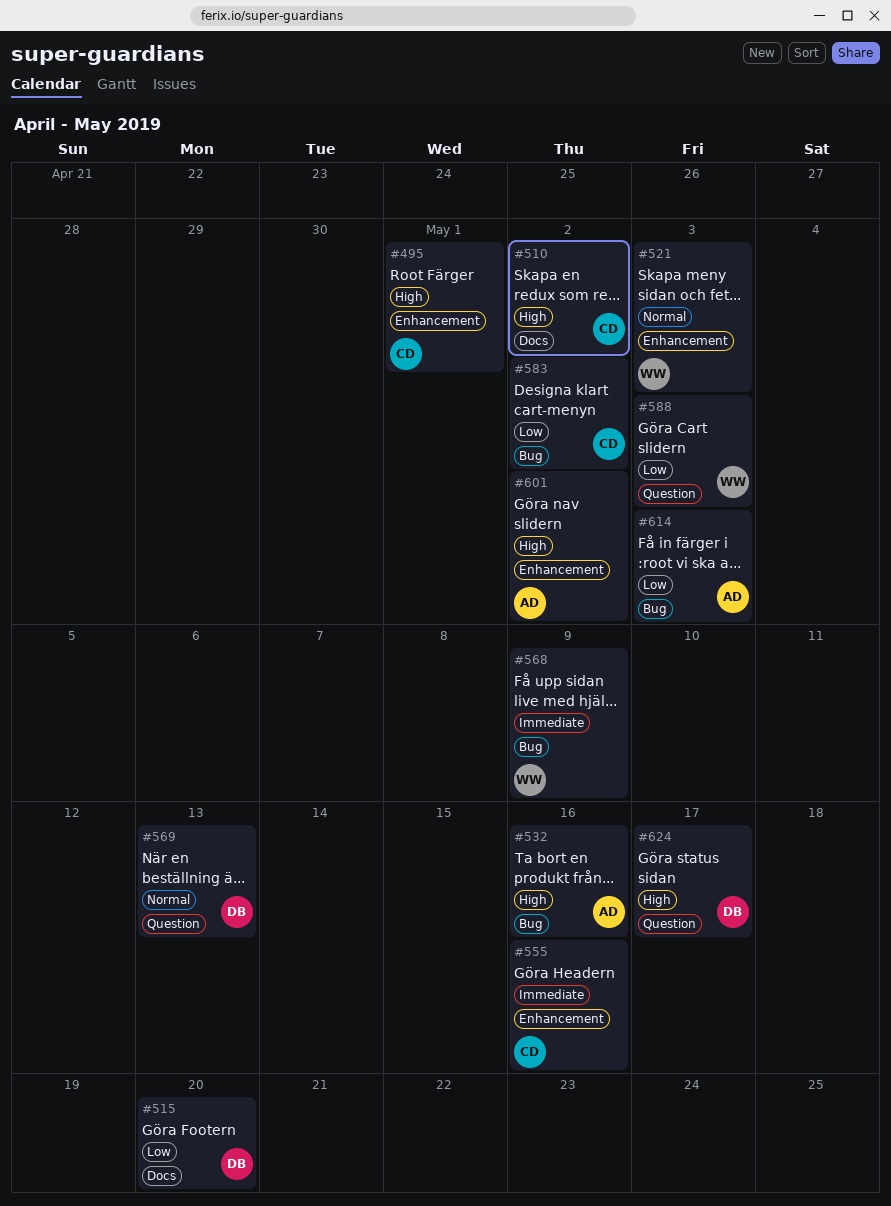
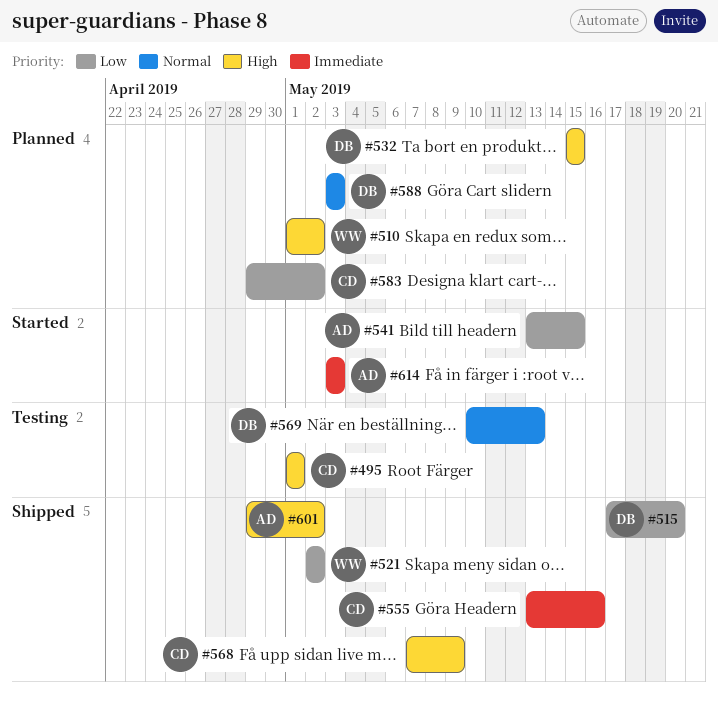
#510, owner: CD -> WW
#521, priority: Normal -> Low
#521, due: May 3 -> May 2
#532, owner: AD -> DB
#532, due: May 16 -> May 15
#541: none -> present
#568, owner: WW -> CD
#568, priority: Immediate -> High
#588, owner: WW -> DB
#588, priority: Low -> Normal
#614, priority: Low -> Immediate
#624: present -> none

